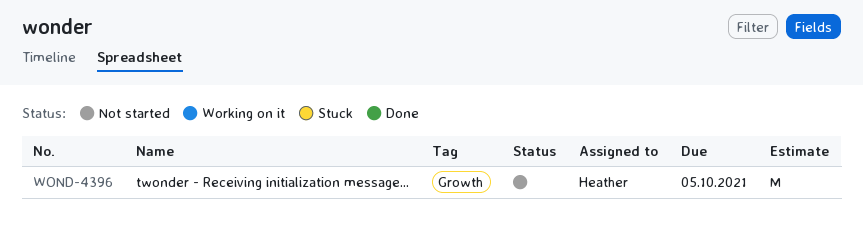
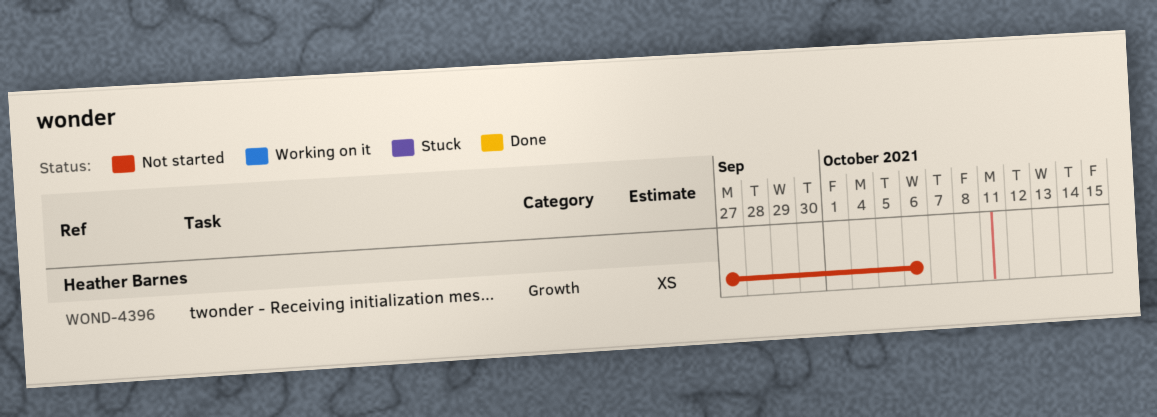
WOND-4396, estimate: M -> XS
WOND-4396, due: Oct 5 -> Oct 6

